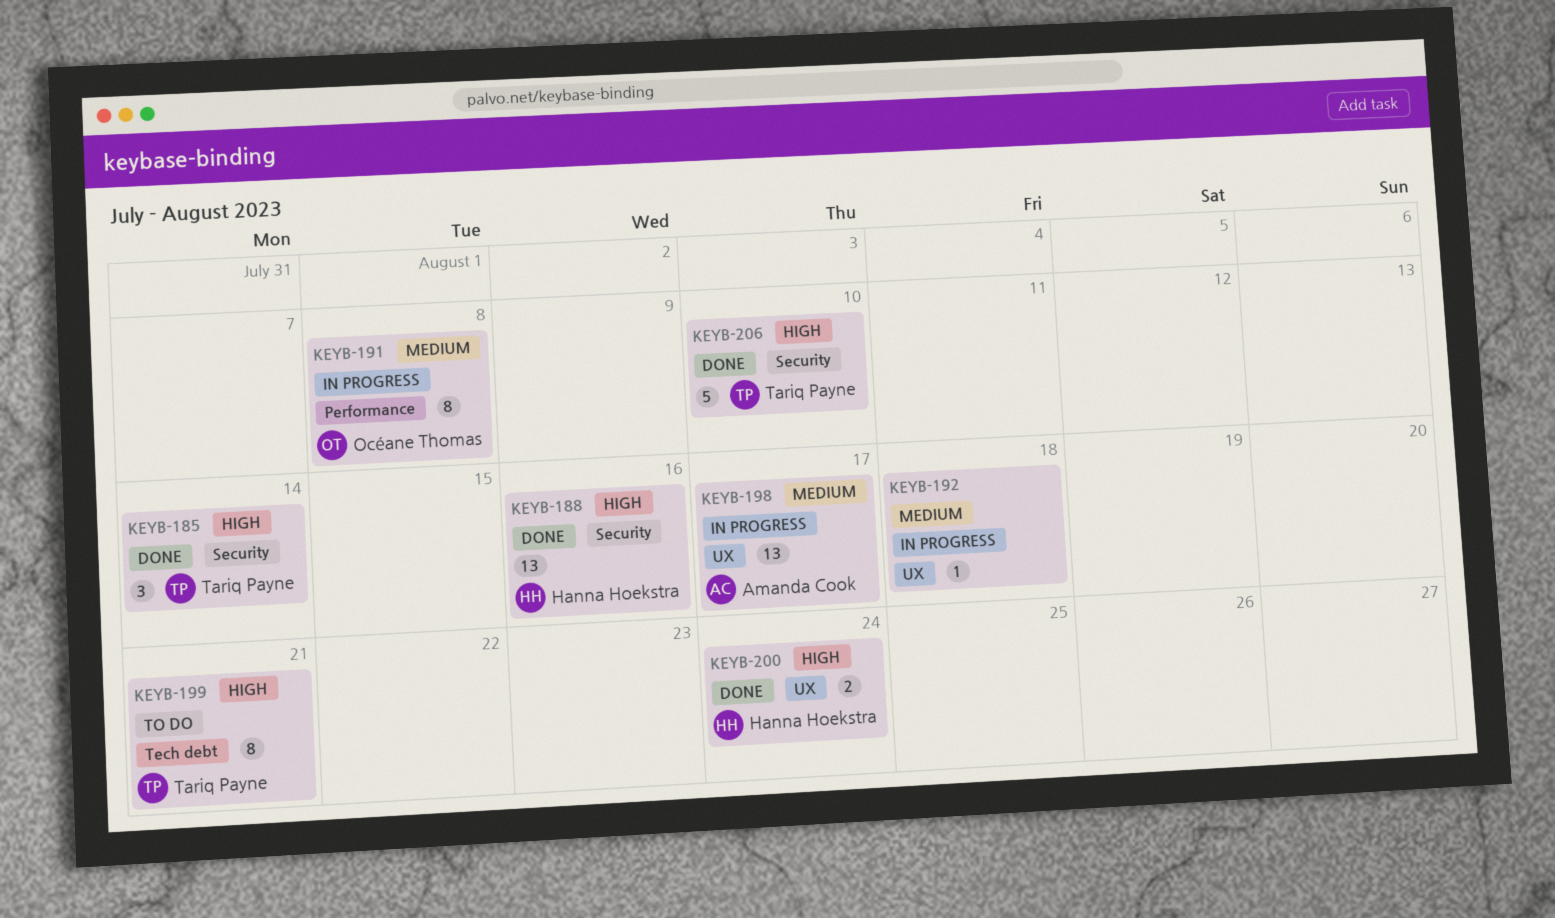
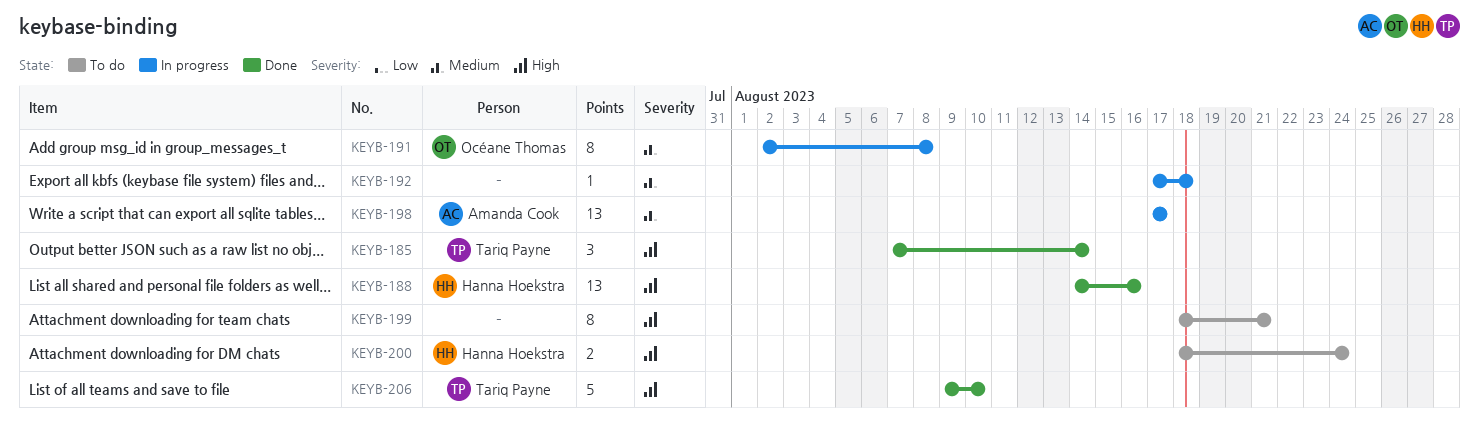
KEYB-199, owner: Tariq Payne -> none
KEYB-200, status: Done -> To do

